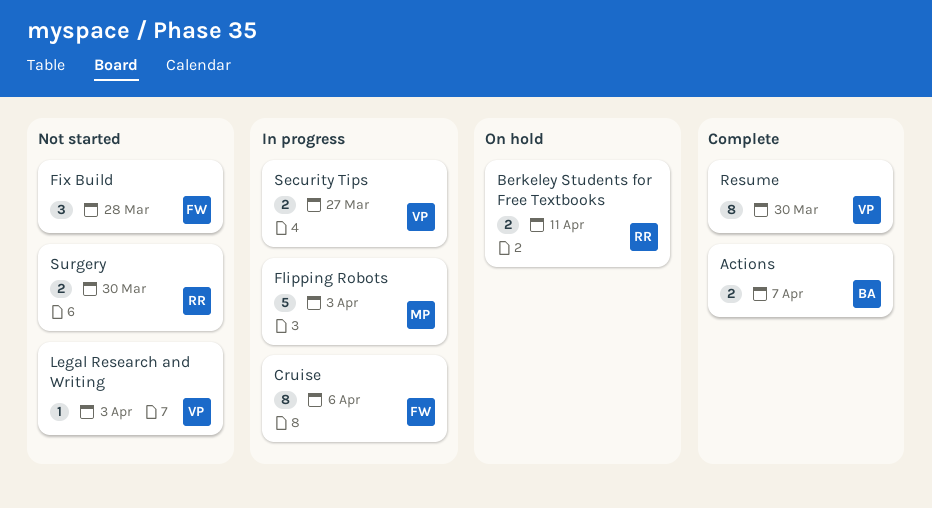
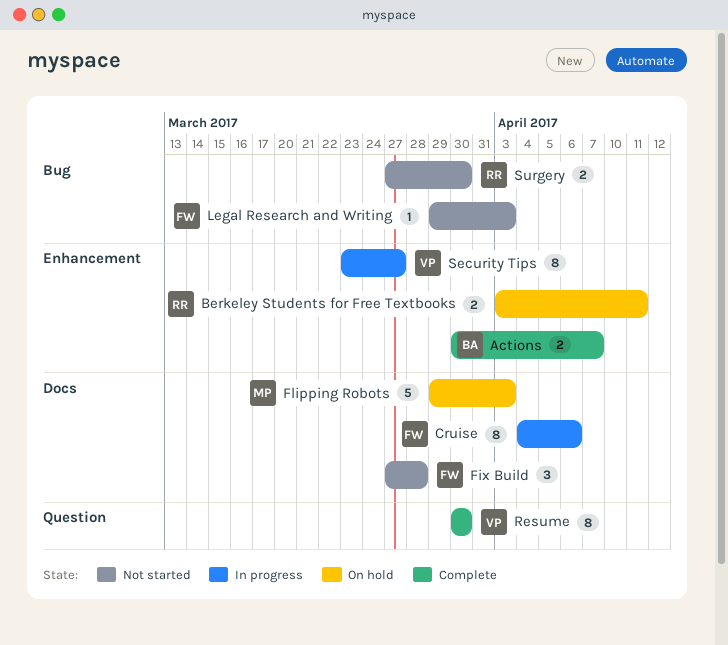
Flipping Robots, status: In progress -> On hold
Legal Research and Writing, owner: VP -> FW
Security Tips, estimate: 2 -> 8

